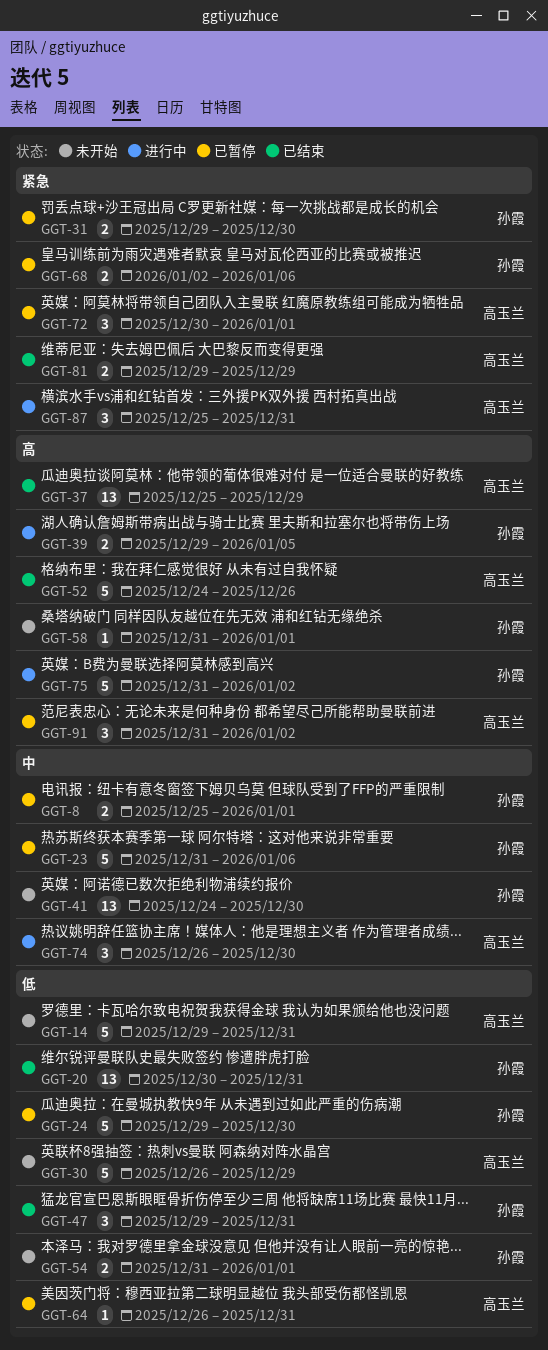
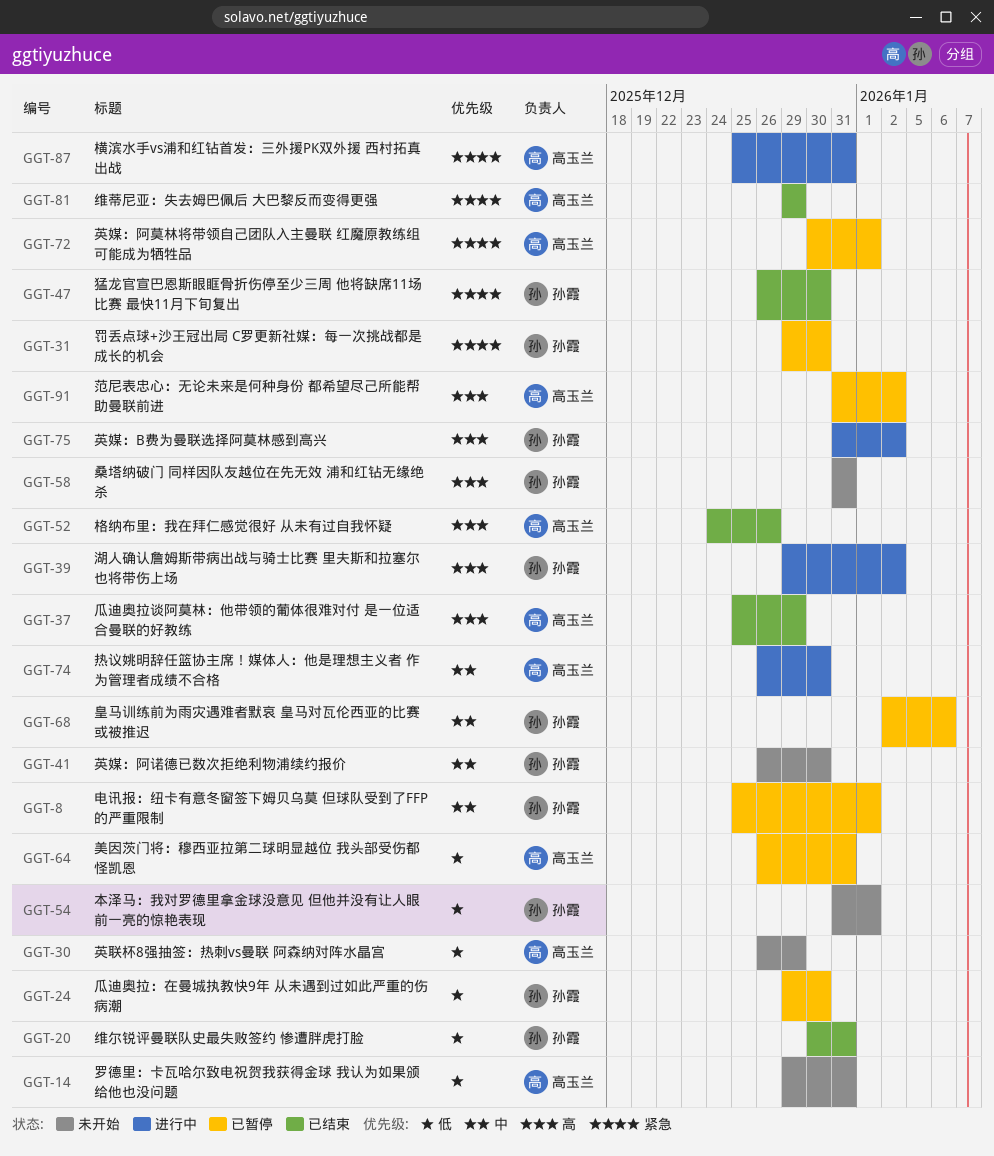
GGT-23: present -> none
GGT-39, due: Jan 5 -> Jan 2
GGT-41, start: Dec 24 -> Dec 26
GGT-47, priority: 低 -> 紧急
GGT-47, start: Dec 29 -> Dec 26
GGT-47, due: Dec 31 -> Dec 30
GGT-58, due: Jan 1 -> Dec 31
GGT-68, priority: 紧急 -> 中

